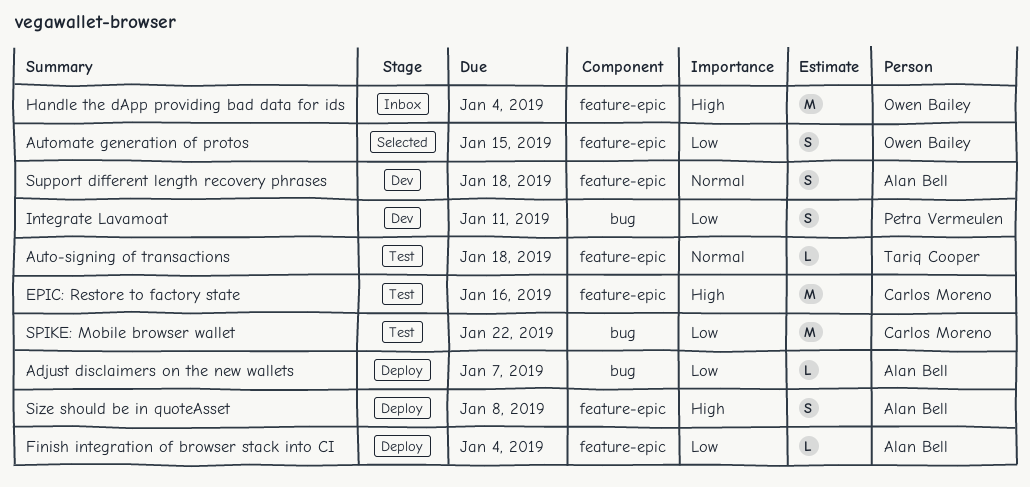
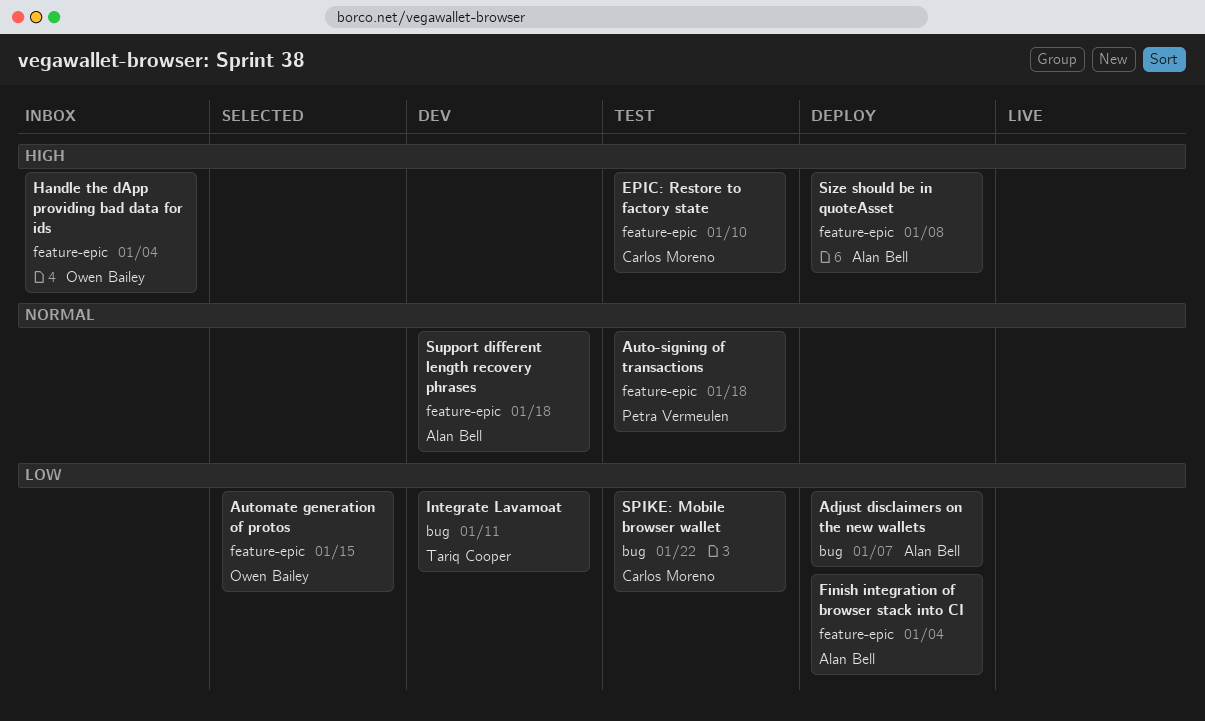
Auto-signing of transactions, owner: Tariq Cooper -> Petra Vermeulen
EPIC: Restore to factory state, due: Jan 16 -> Jan 10
Integrate Lavamoat, owner: Petra Vermeulen -> Tariq Cooper

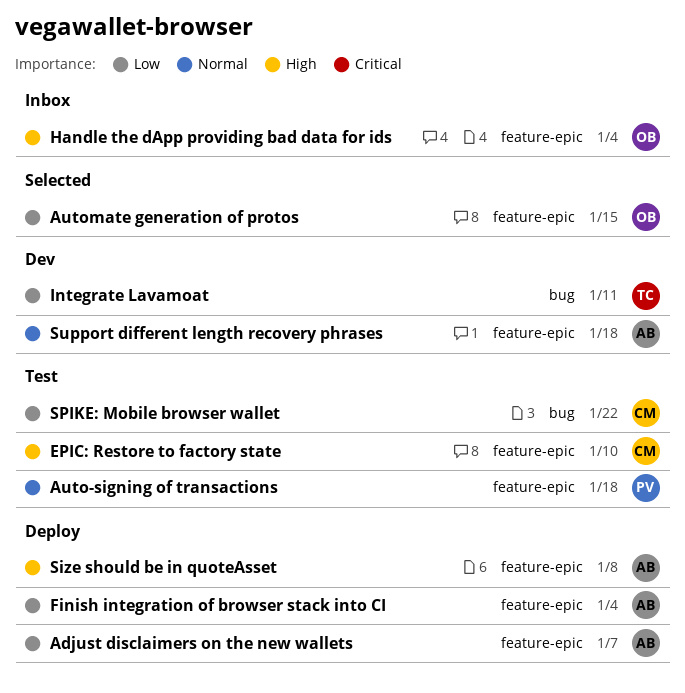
Adjust disclaimers on the new wallets, label: bug -> feature-epic

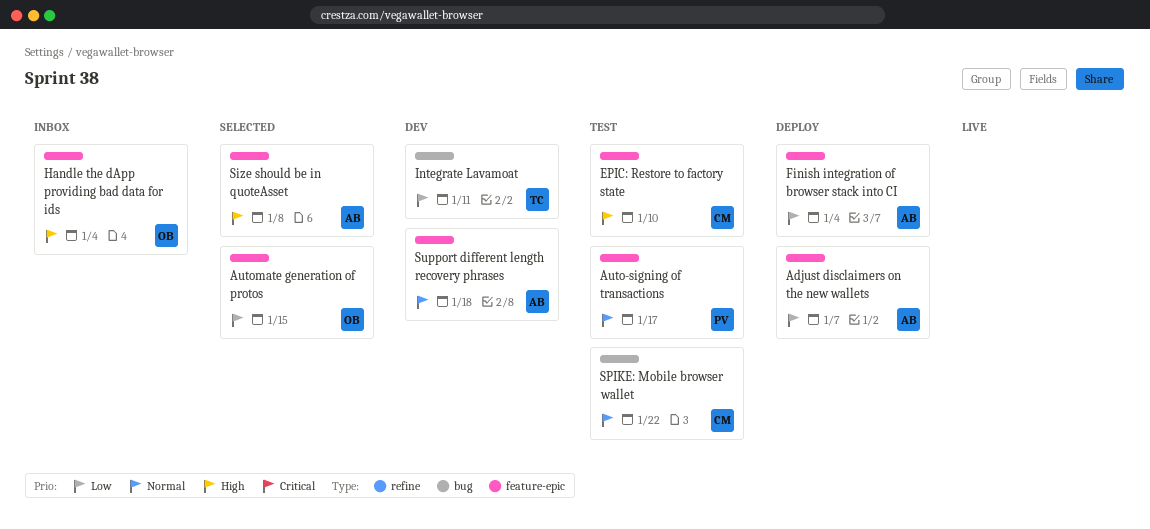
Auto-signing of transactions, due: Jan 18 -> Jan 17
Size should be in quoteAsset, status: Deploy -> Selected
SPIKE: Mobile browser wallet, priority: Low -> Normal

